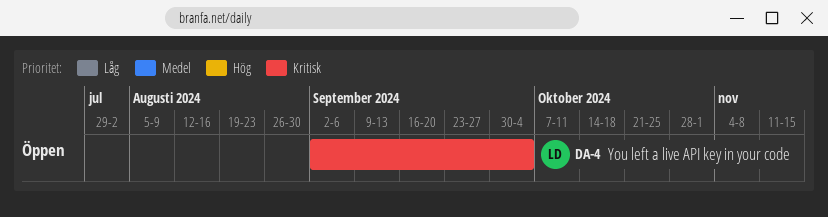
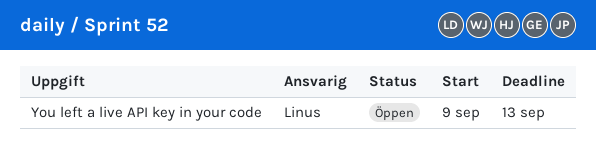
You left a live API key in your code, start: Sep 2 -> Sep 9
You left a live API key in your code, due: Oct 4 -> Sep 13

